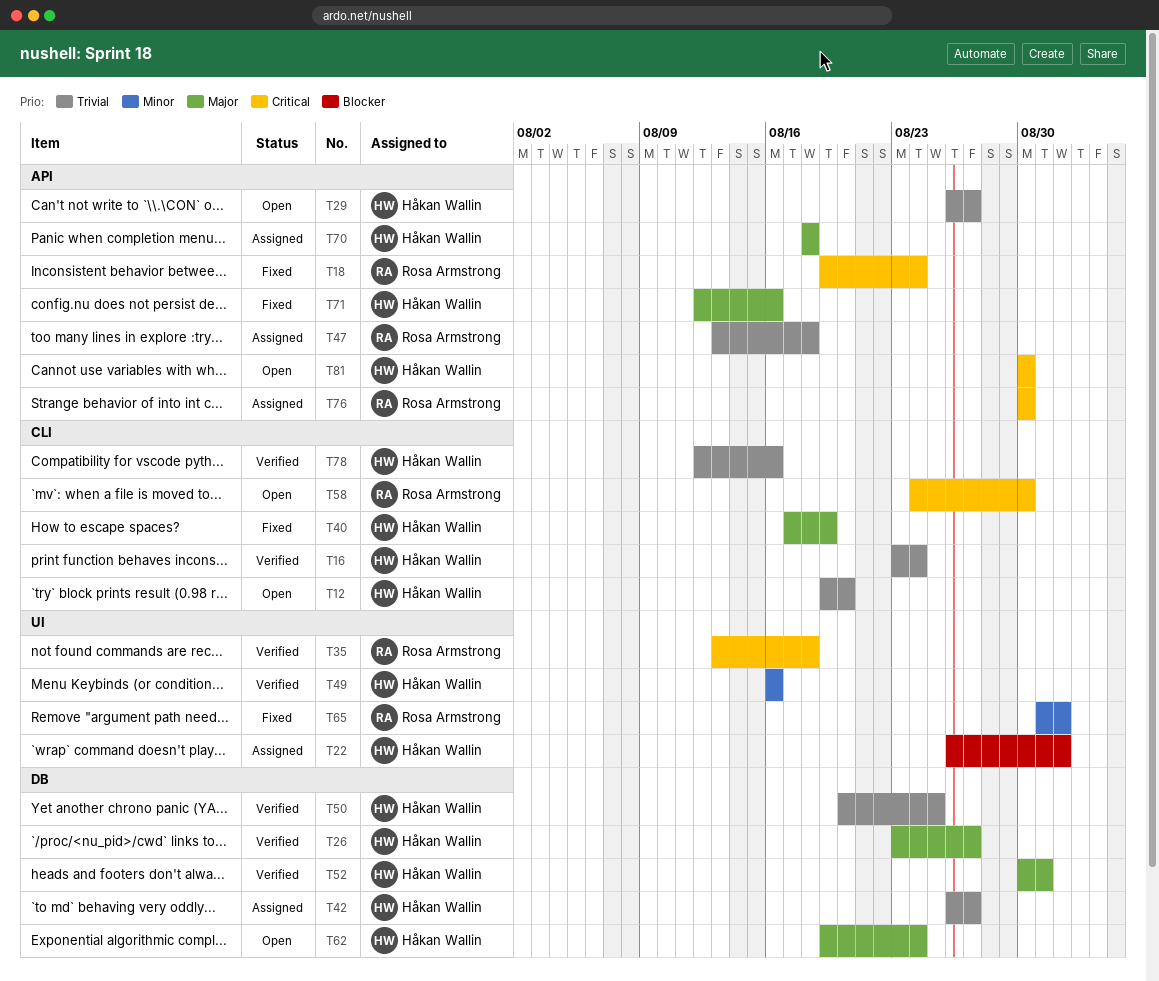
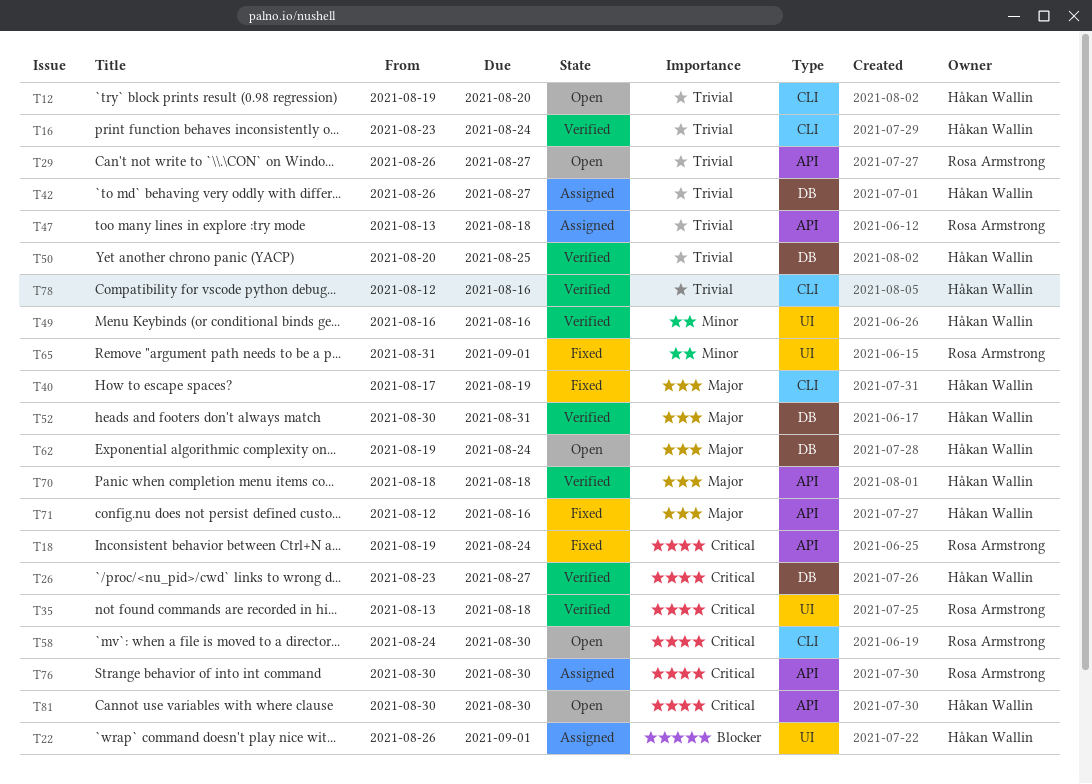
T26, priority: Major -> Critical
T29, owner: Håkan Wallin -> Rosa Armstrong
T70, status: Assigned -> Verified

